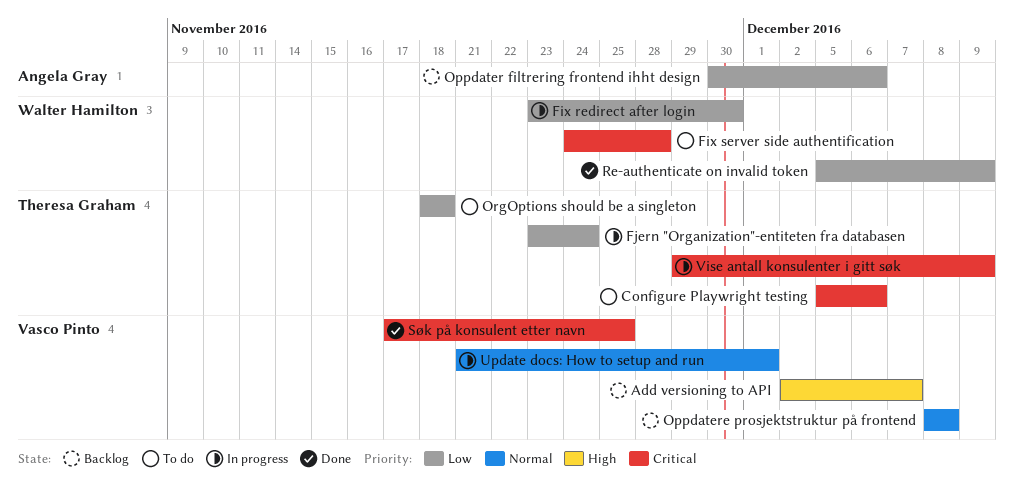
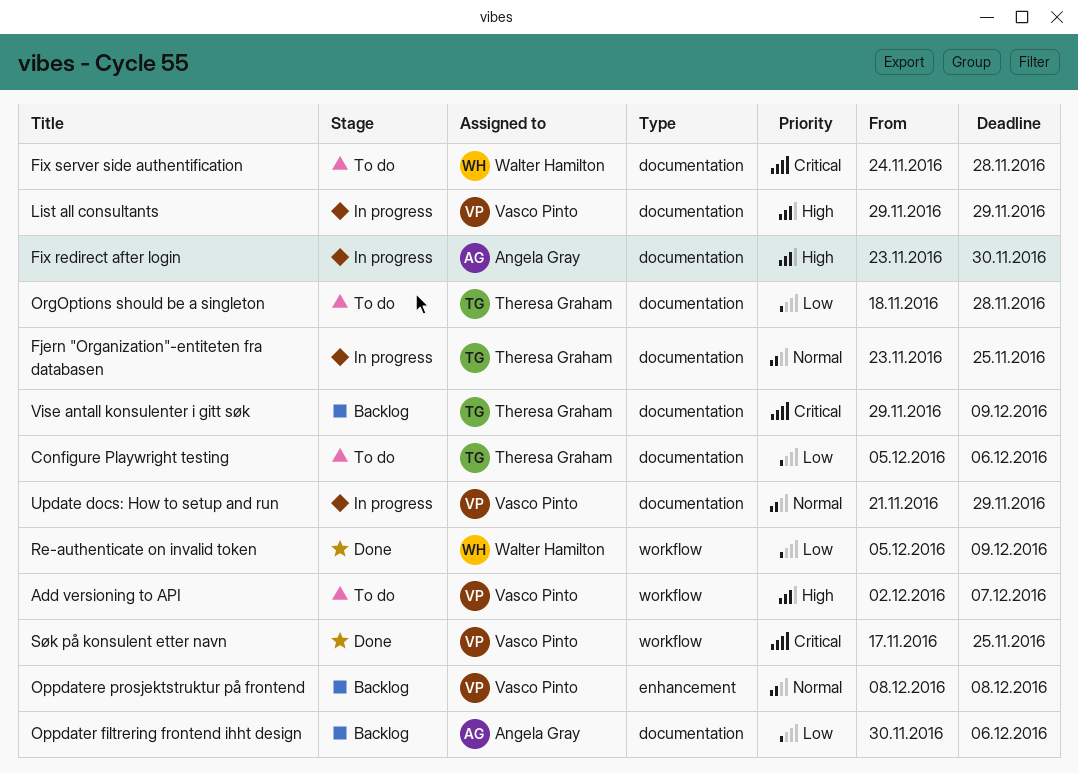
Add versioning to API, status: Backlog -> To do
Configure Playwright testing, priority: Critical -> Low
Fix redirect after login, owner: Walter Hamilton -> Angela Gray
Fix redirect after login, priority: Low -> High
Fjern "Organization"-entiteten fra databasen, priority: Low -> Normal
Fjern "Organization"-entiteten fra databasen, due: Nov 24 -> Nov 25
List all consultants: none -> present
OrgOptions should be a singleton, due: Nov 18 -> Nov 28
Update docs: How to setup and run, due: Dec 1 -> Nov 29
Vise antall konsulenter i gitt søk, status: In progress -> Backlog

